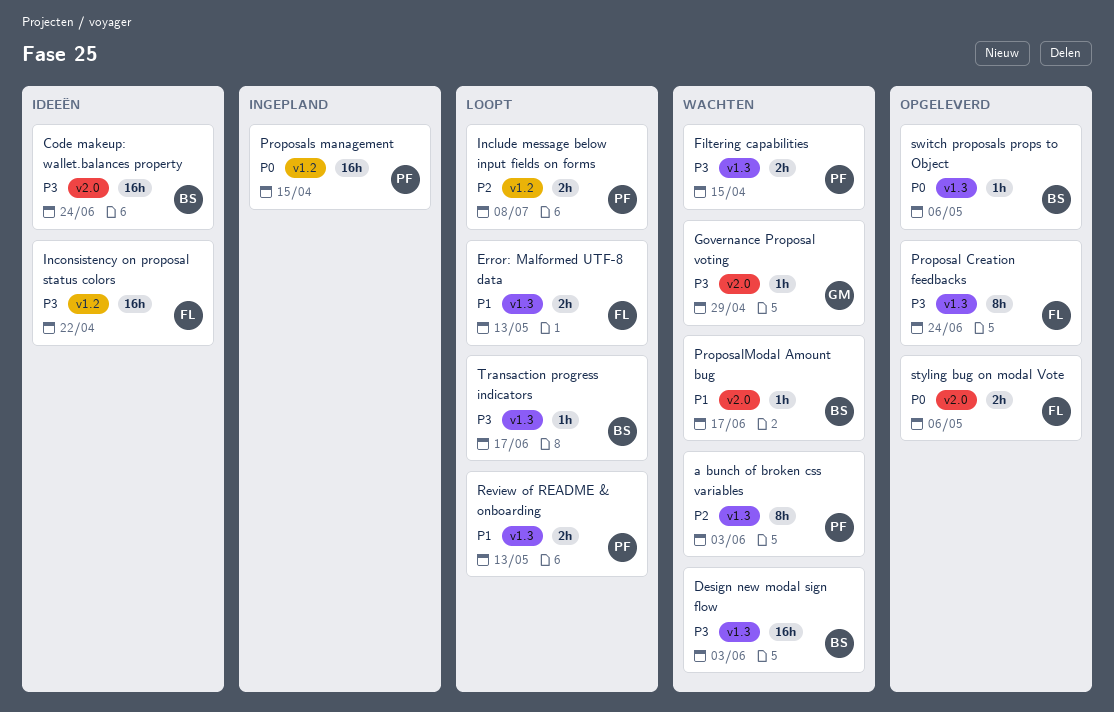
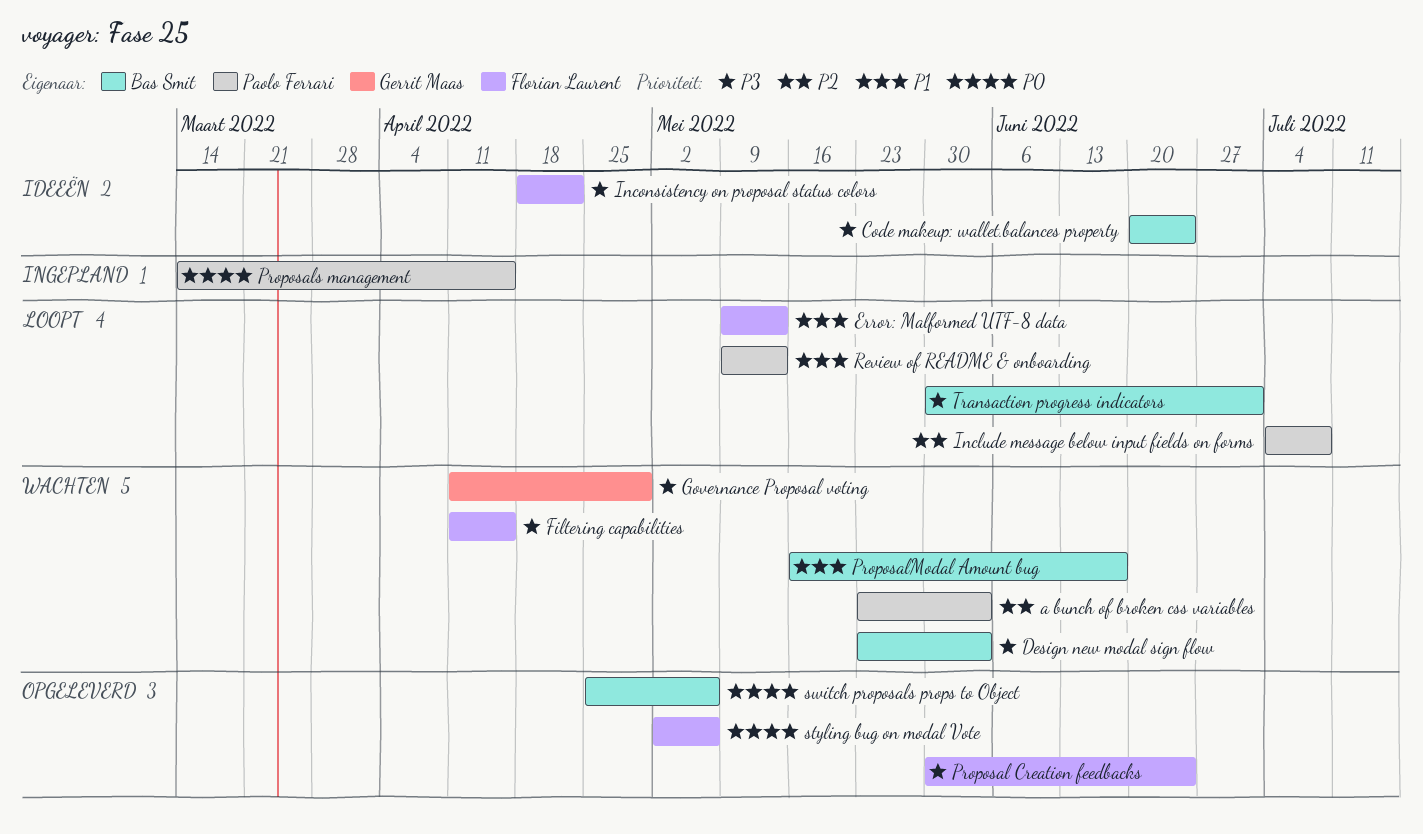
Filtering capabilities, owner: Paolo Ferrari -> Florian Laurent
Transaction progress indicators, due: Jun 17 -> Jul 1

